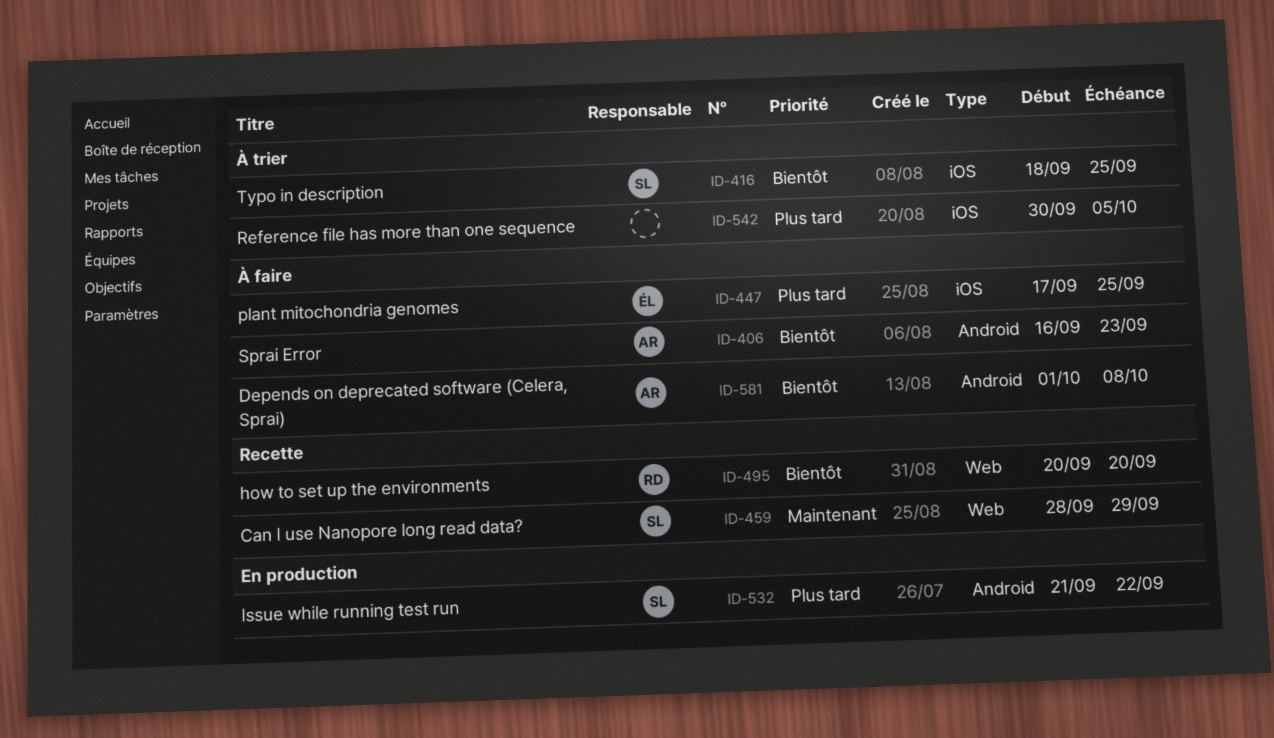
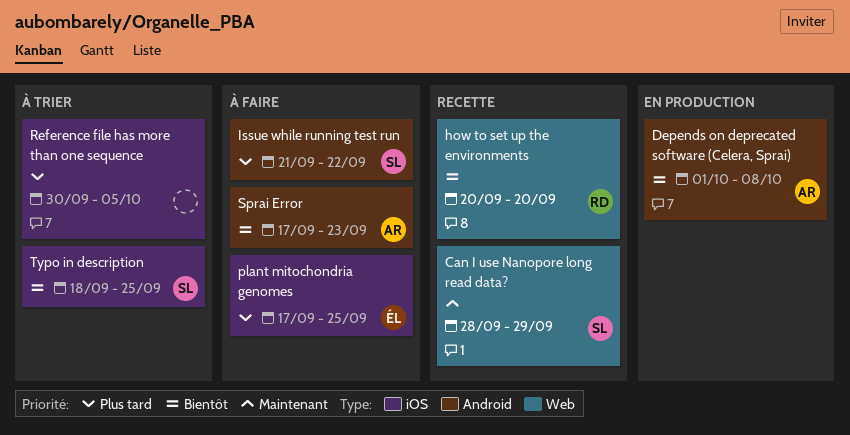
Depends on deprecated software (Celera, Sprai), status: À faire -> En production
Issue while running test run, status: En production -> À faire
Sprai Error, start: Sep 16 -> Sep 17

